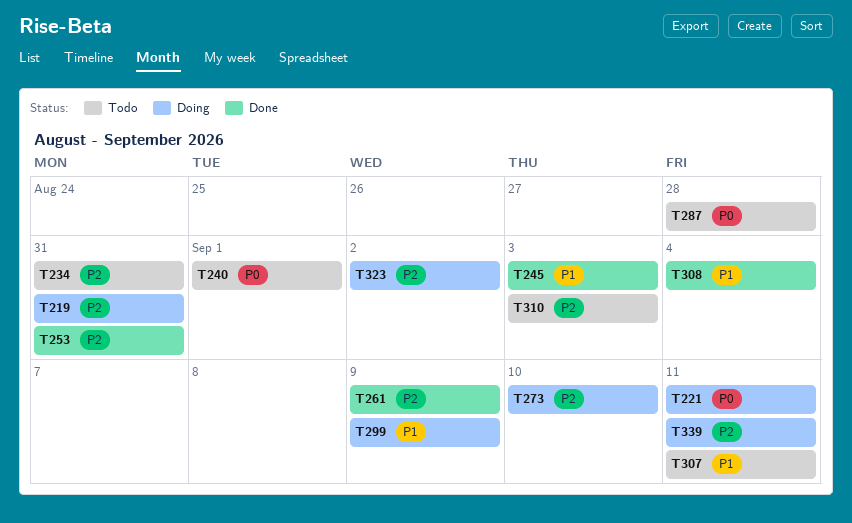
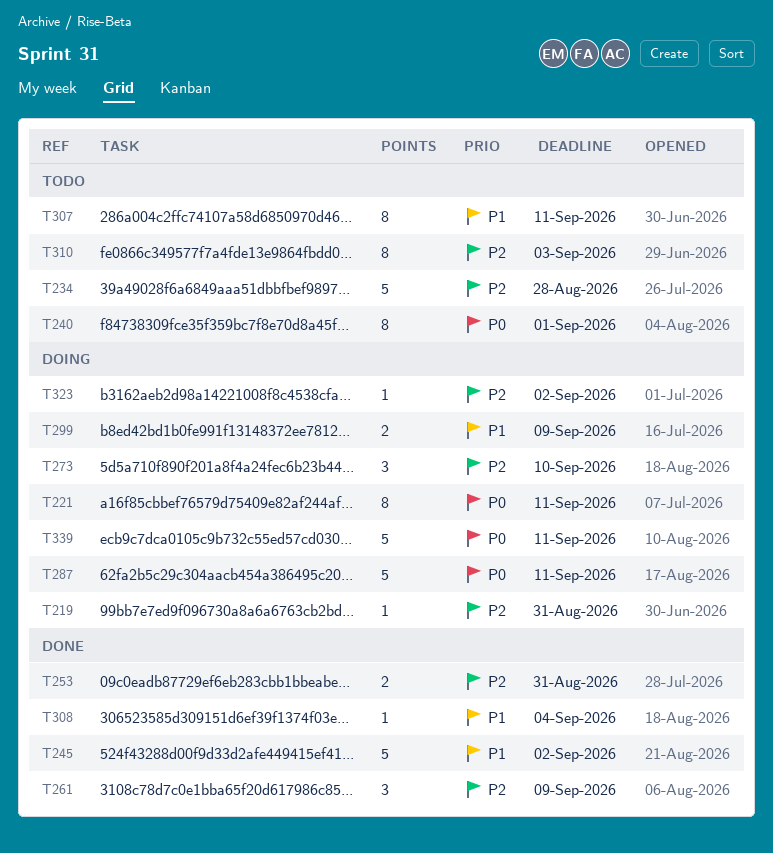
T234, due: Aug 31 -> Aug 28
T245, due: Sep 3 -> Sep 2
T287, status: Todo -> Doing
T287, due: Aug 28 -> Sep 11
T339, priority: P2 -> P0

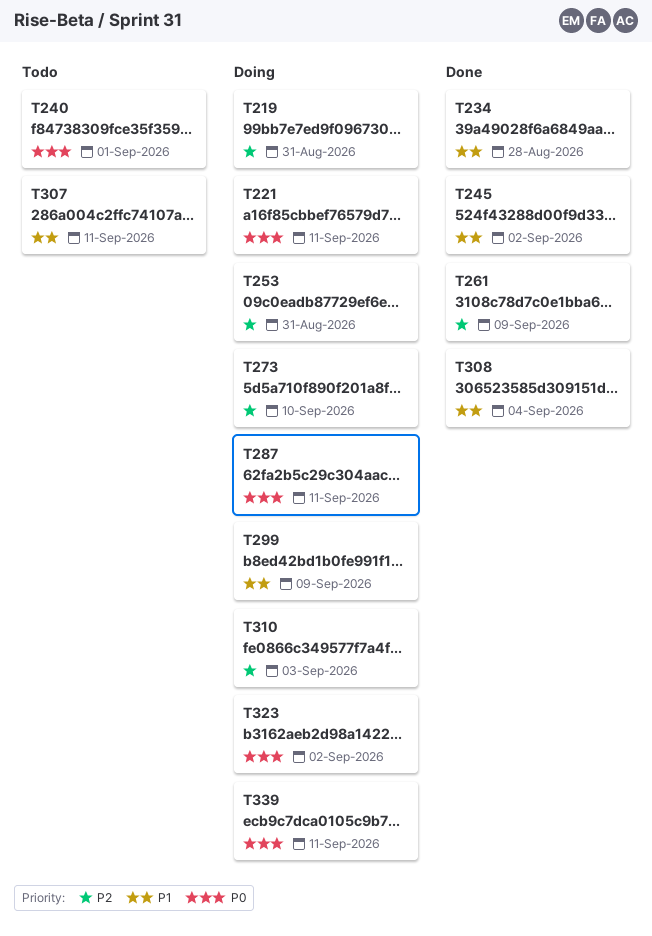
T234, status: Todo -> Done
T234, priority: P2 -> P1
T253, status: Done -> Doing
T310, status: Todo -> Doing
T323, priority: P2 -> P0

